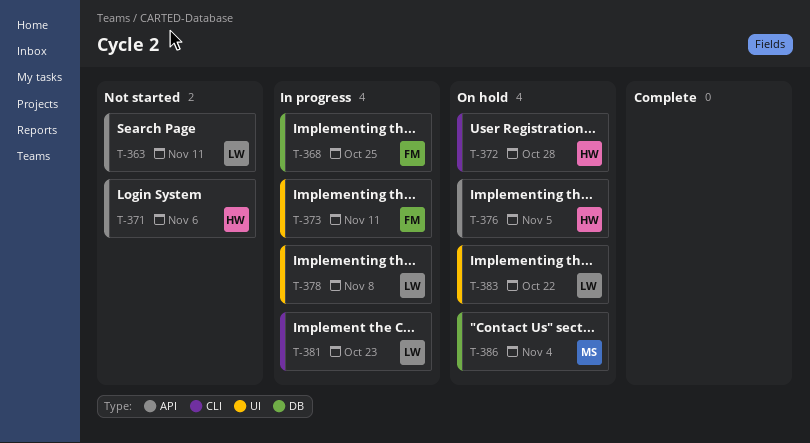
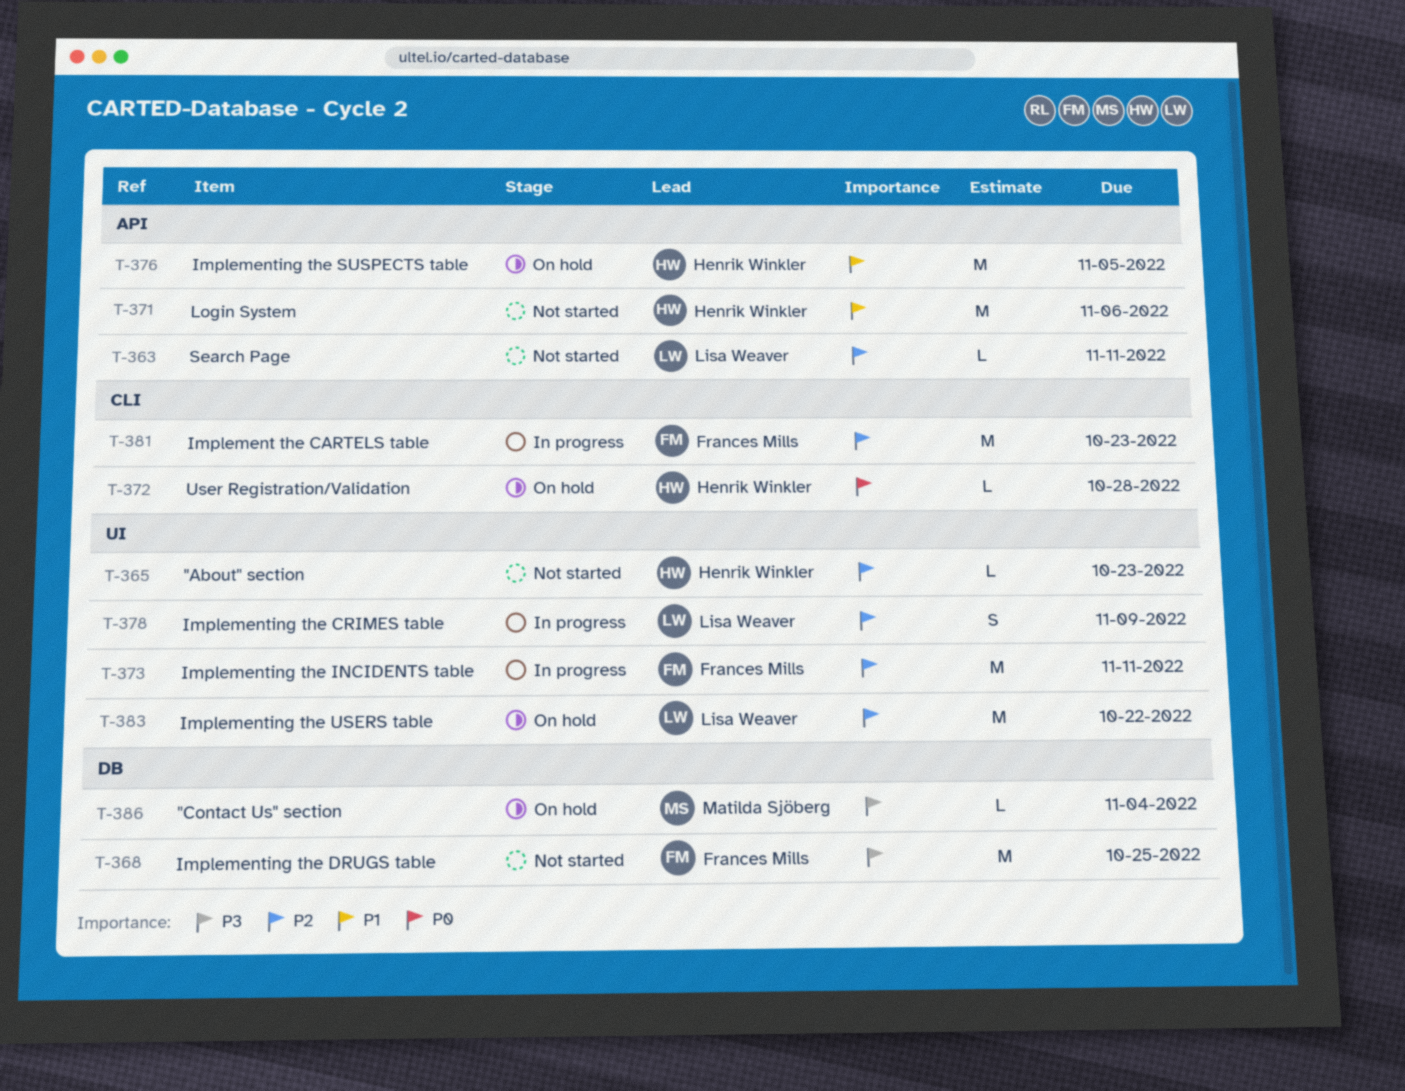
T-365: none -> present
T-368, status: In progress -> Not started
T-378, due: Nov 8 -> Nov 9
T-381, owner: Lisa Weaver -> Frances Mills

